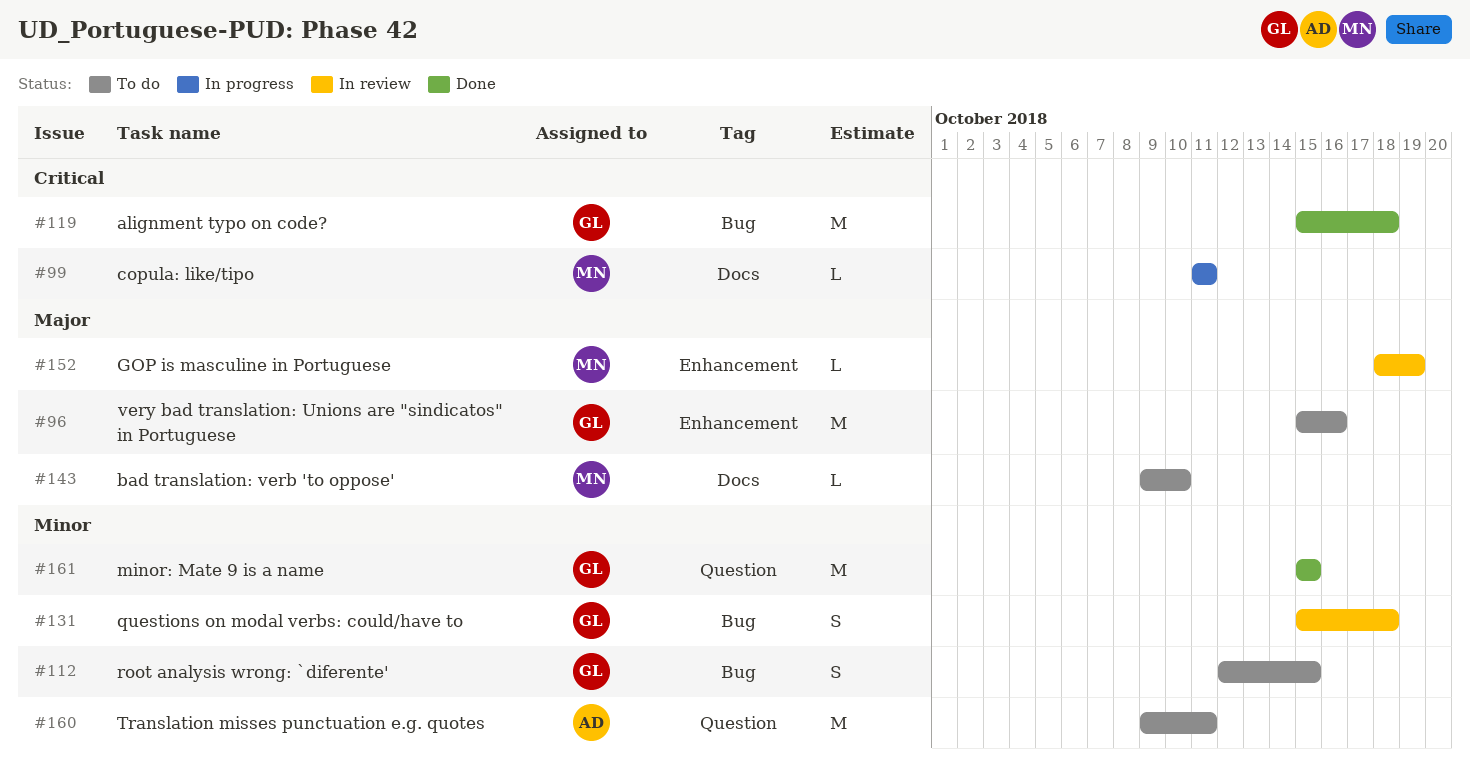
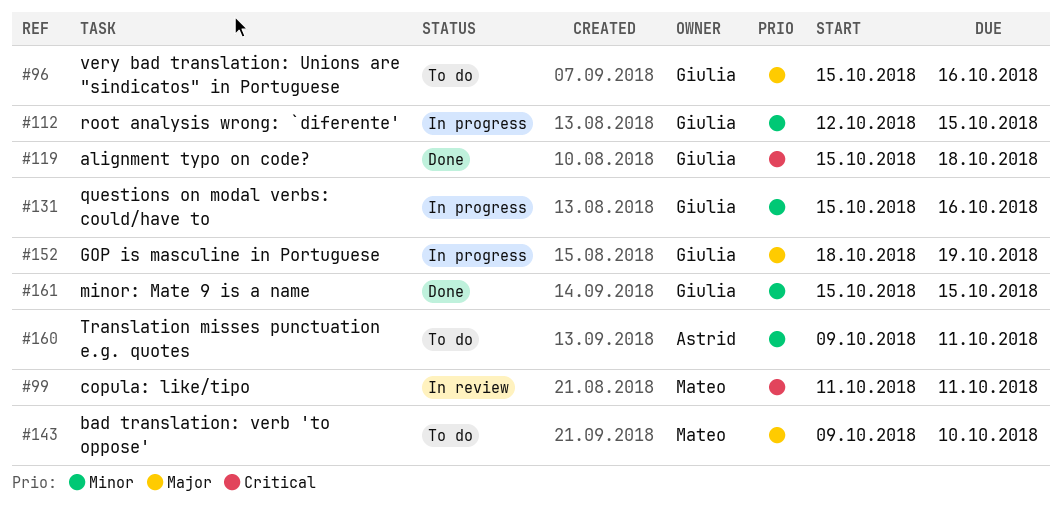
#99, status: In progress -> In review
#112, status: To do -> In progress
#131, status: In review -> In progress
#131, due: Oct 18 -> Oct 16
#152, status: In review -> In progress
#152, owner: Mateo -> Giulia

